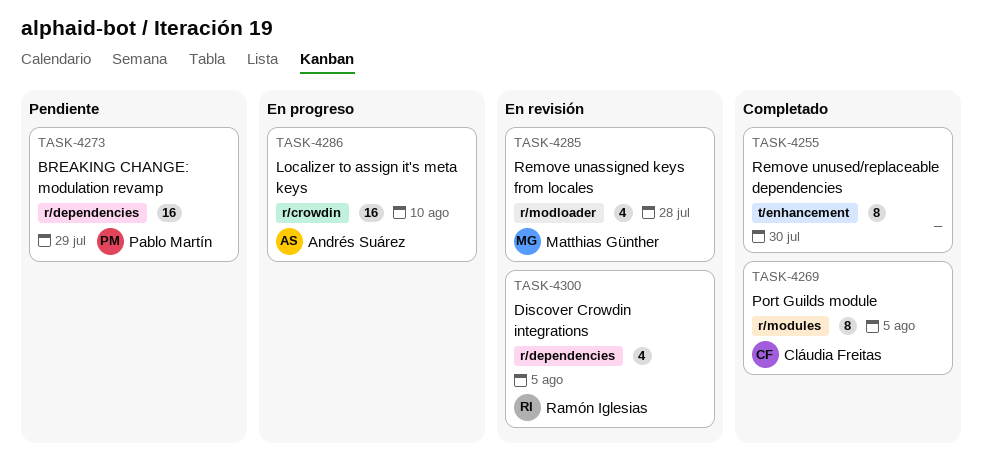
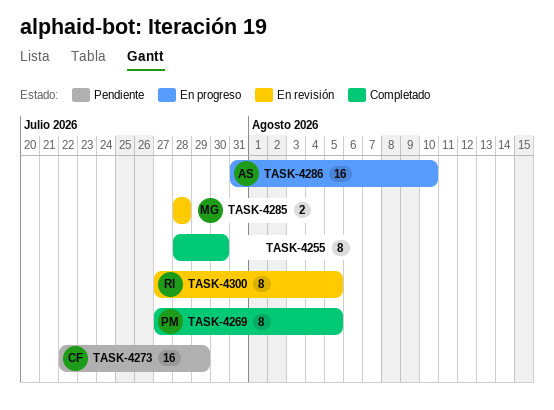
TASK-4269, owner: Cláudia Freitas -> Pablo Martín
TASK-4273, owner: Pablo Martín -> Cláudia Freitas
TASK-4285, estimate: 4 -> 2
TASK-4300, estimate: 4 -> 8

